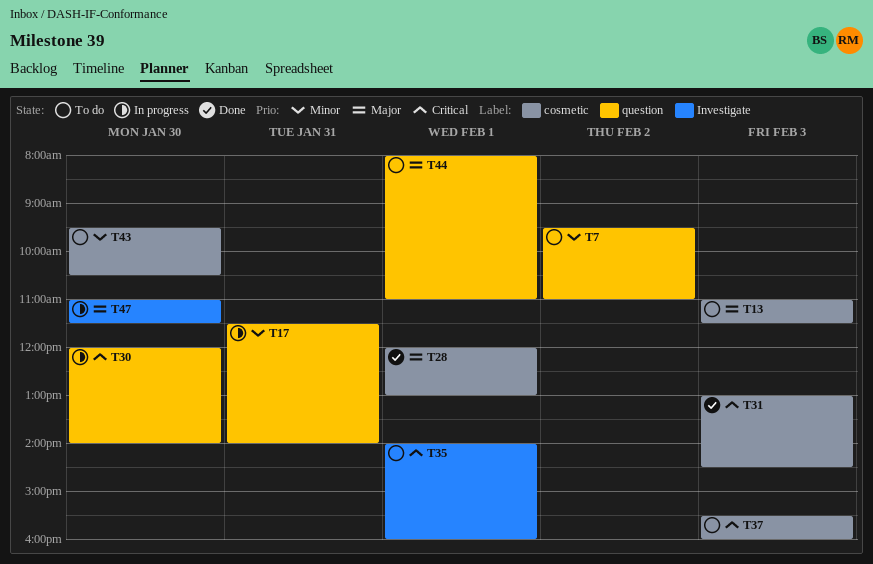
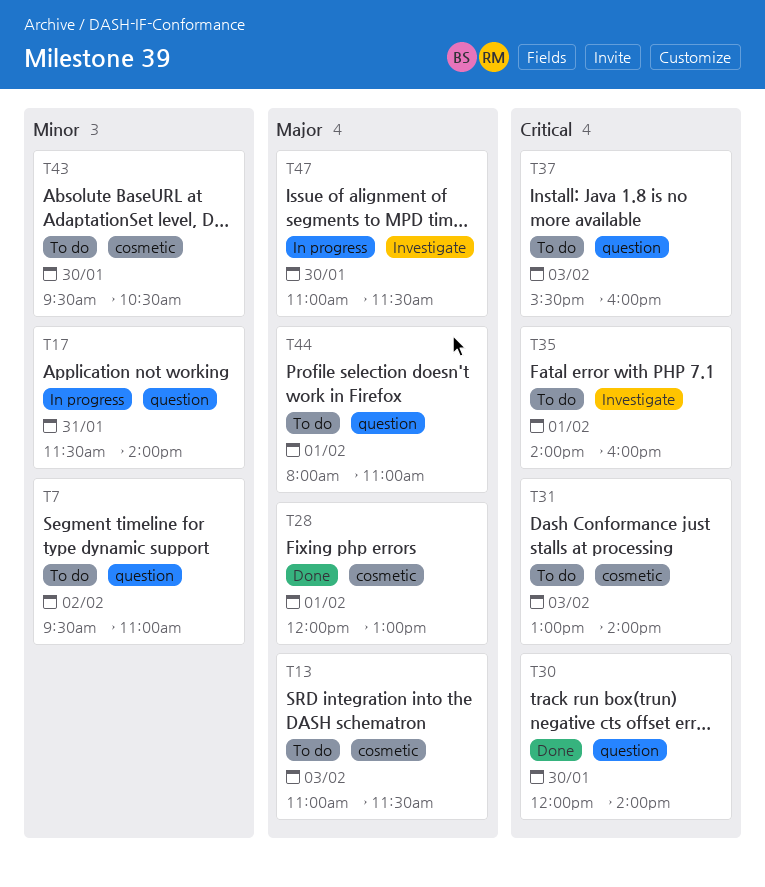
T30, status: In progress -> Done
T31, status: Done -> To do
T31, ends: 14:30 -> 14:00
T37, label: cosmetic -> question

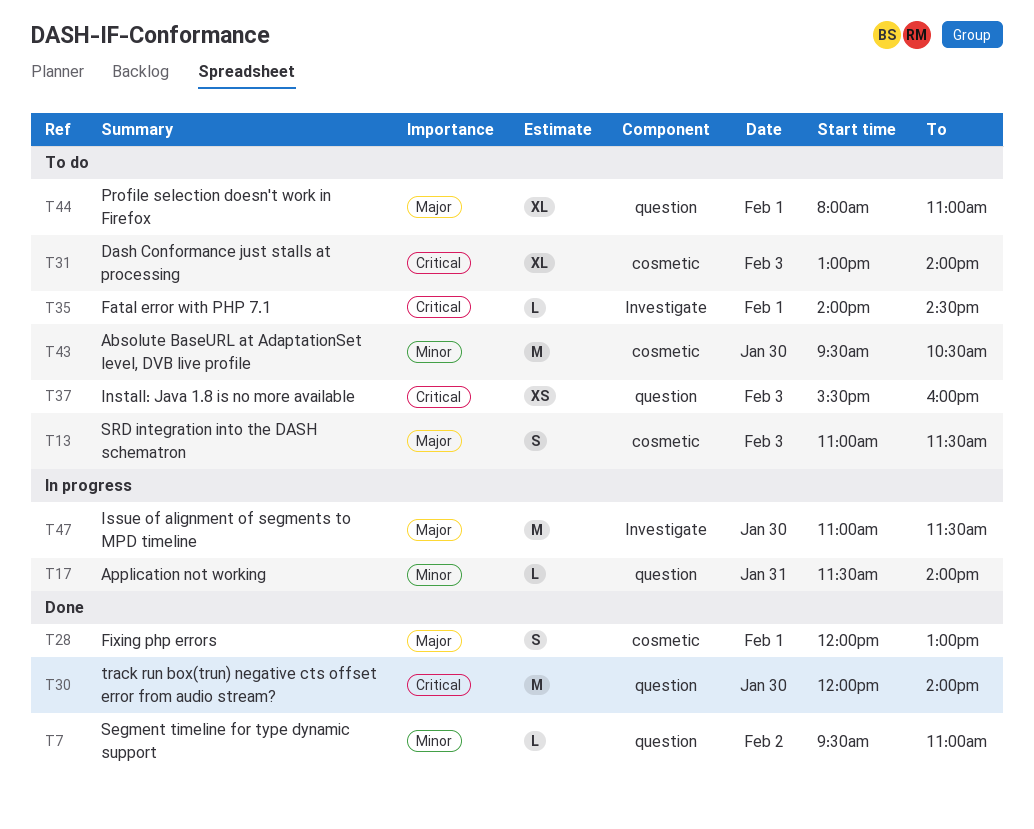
T7, status: To do -> Done
T35, ends: 16:00 -> 14:30

